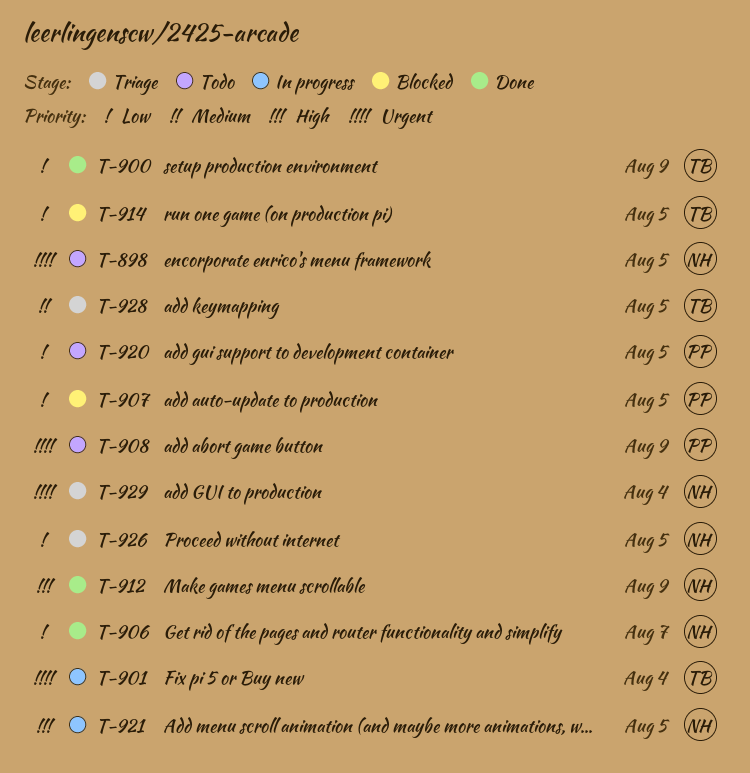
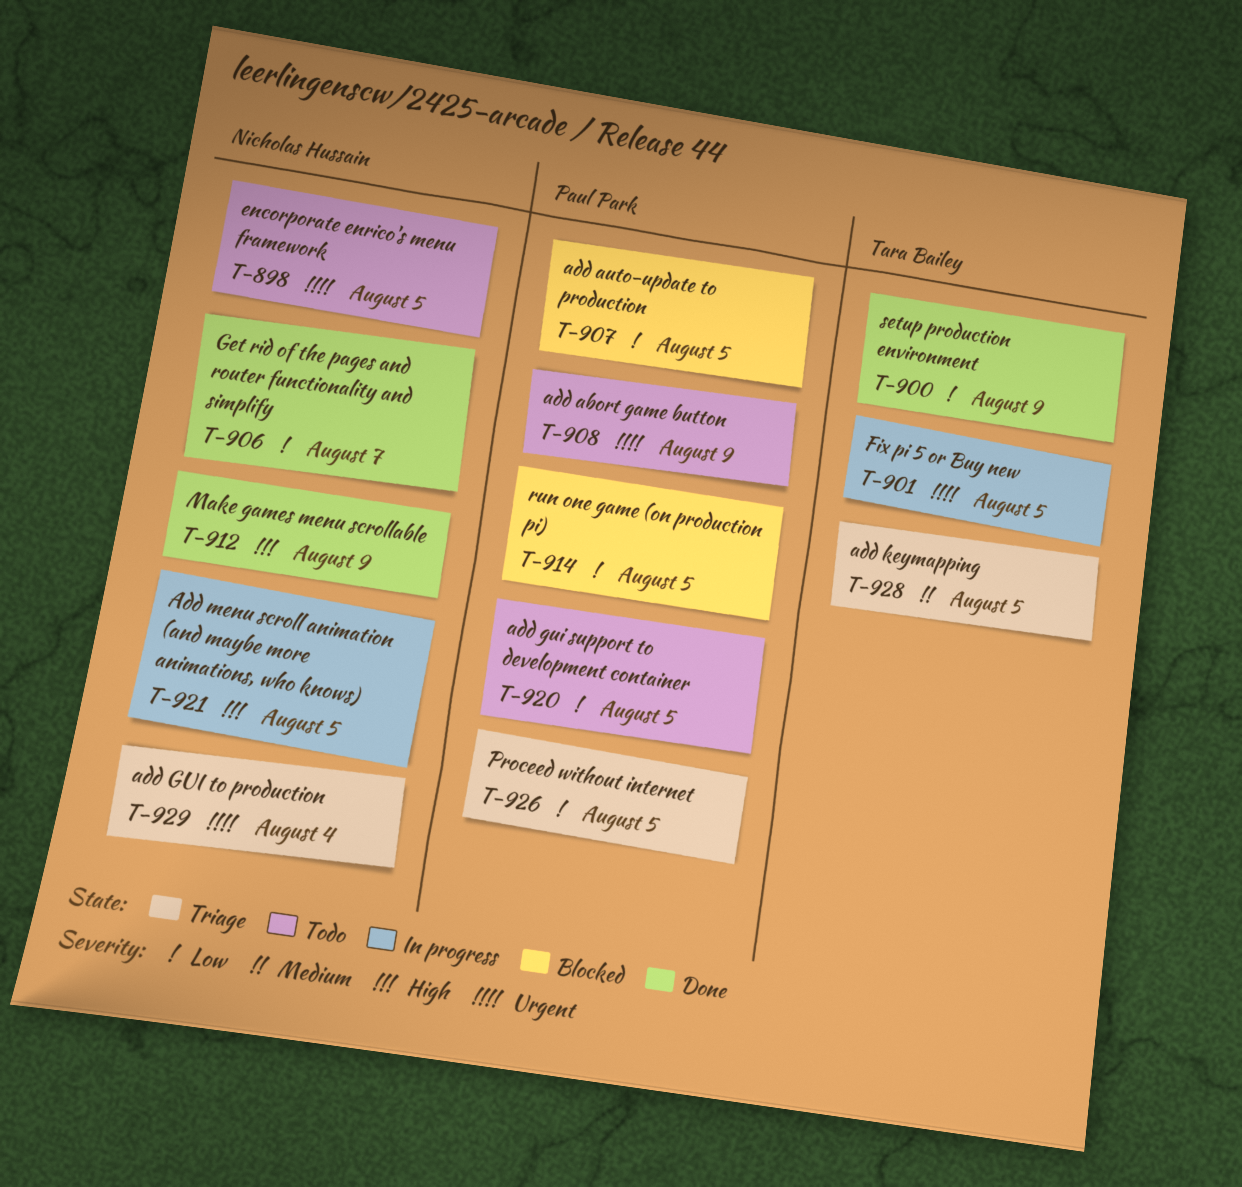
T-901, due: Aug 4 -> Aug 5
T-914, owner: Tara Bailey -> Paul Park
T-926, owner: Nicholas Hussain -> Paul Park

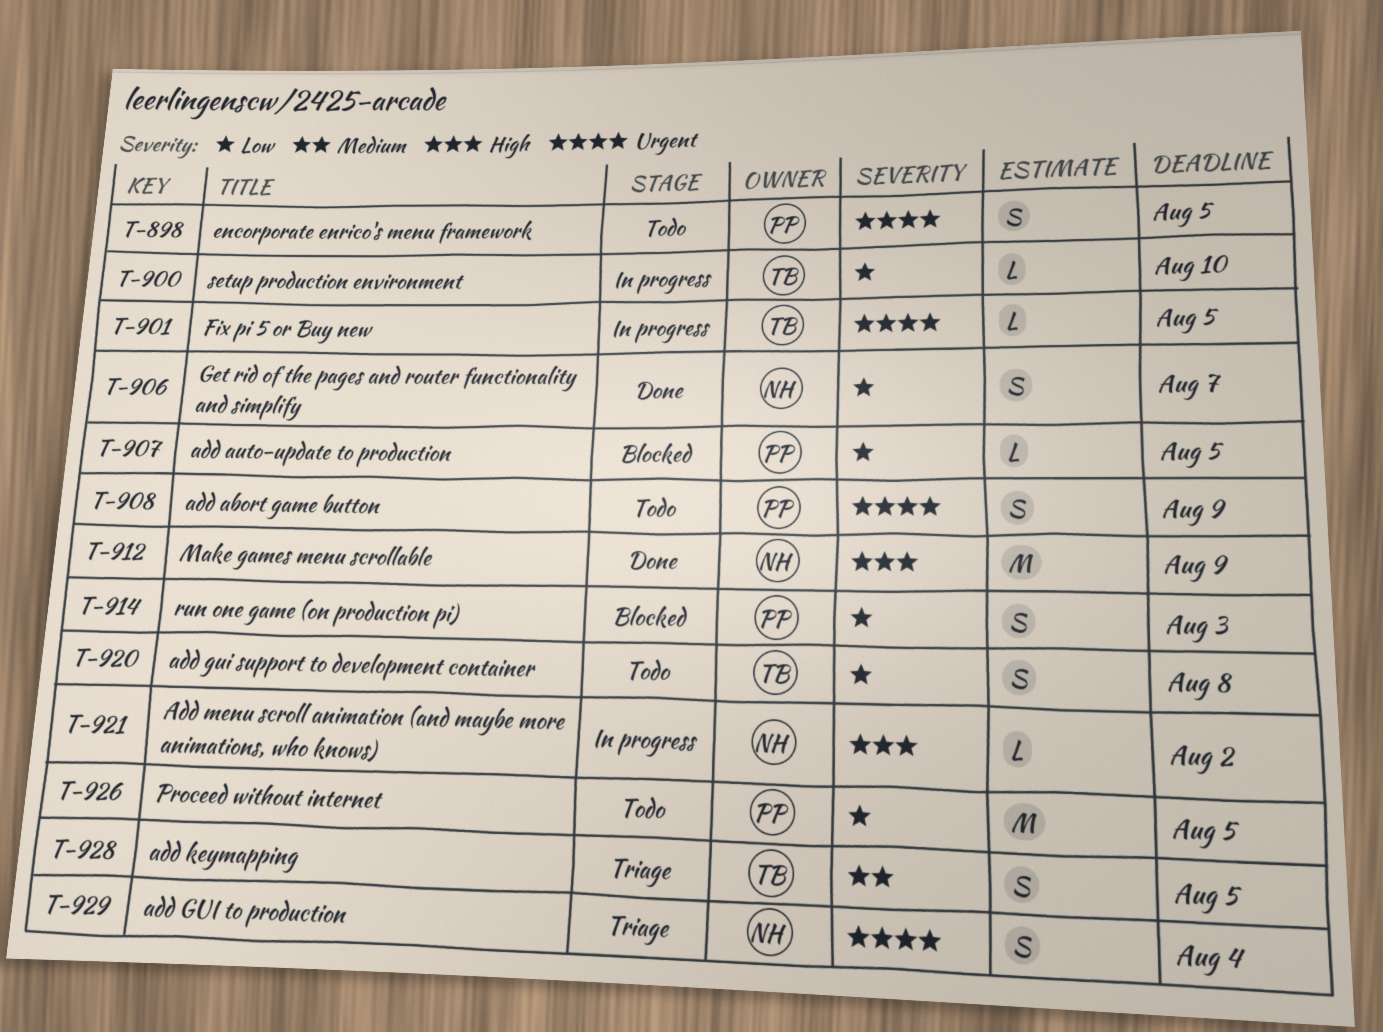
T-898, owner: Nicholas Hussain -> Paul Park
T-900, status: Done -> In progress
T-900, due: Aug 9 -> Aug 10
T-914, due: Aug 5 -> Aug 3
T-920, owner: Paul Park -> Tara Bailey
T-920, due: Aug 5 -> Aug 8
T-921, due: Aug 5 -> Aug 2
T-926, status: Triage -> Todo

